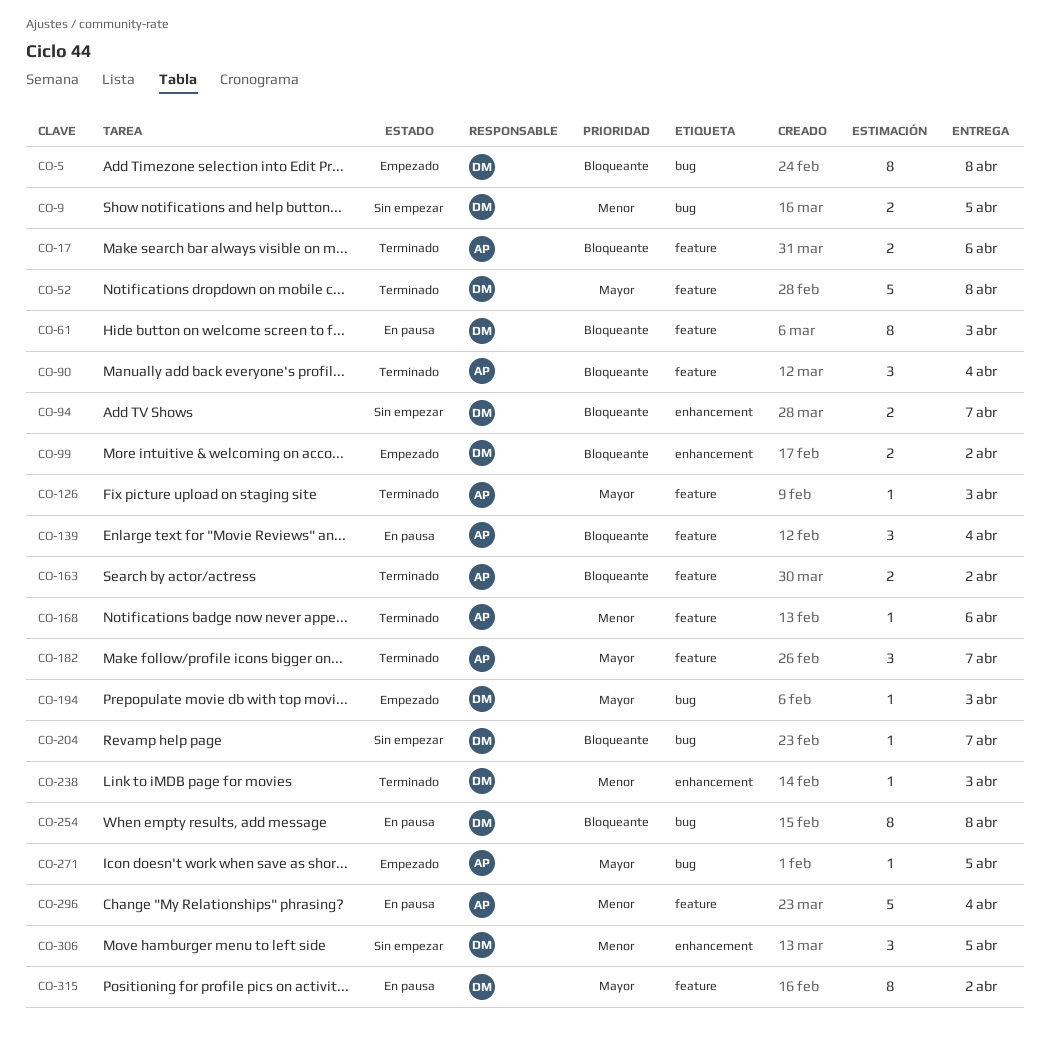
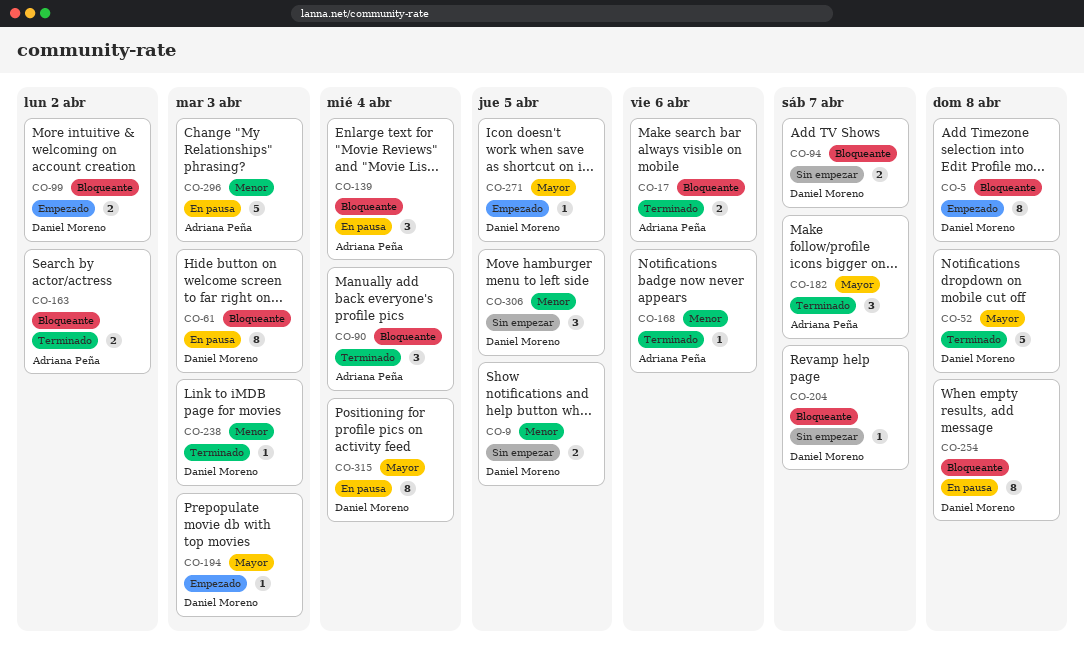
CO-126: present -> none
CO-271, owner: Adriana Peña -> Daniel Moreno
CO-296, due: Apr 4 -> Apr 3
CO-315, due: Apr 2 -> Apr 4

